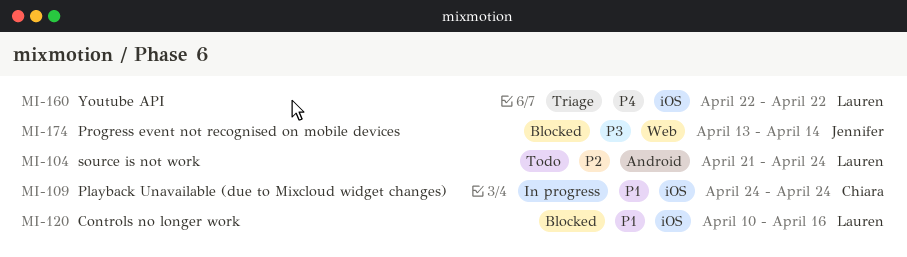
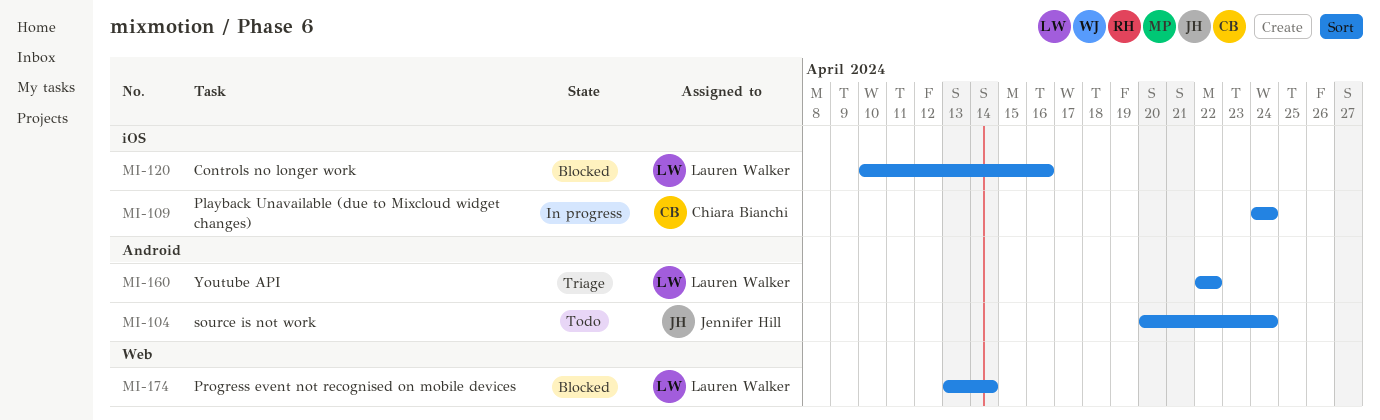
MI-104, owner: Lauren Walker -> Jennifer Hill
MI-104, start: Apr 21 -> Apr 20
MI-160, label: iOS -> Android
MI-174, owner: Jennifer Hill -> Lauren Walker

